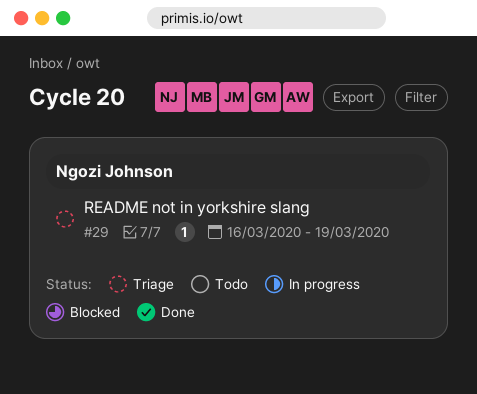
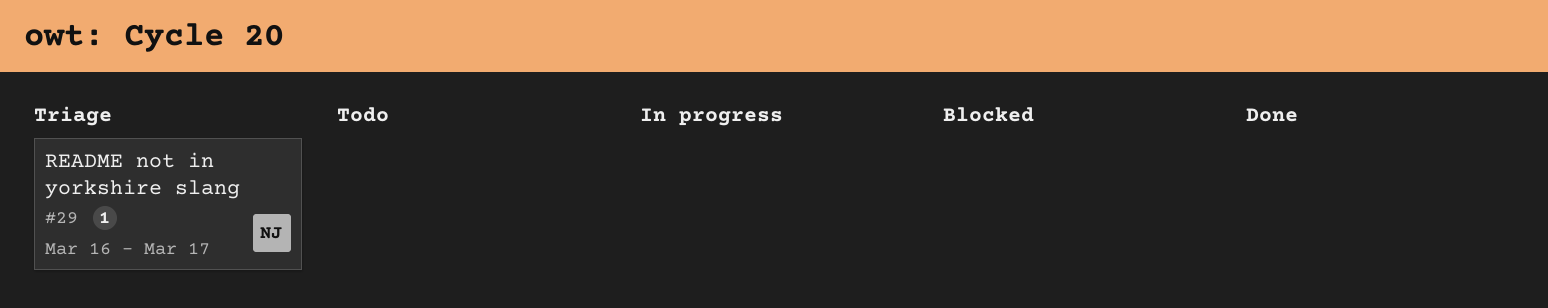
#29, due: Mar 19 -> Mar 17

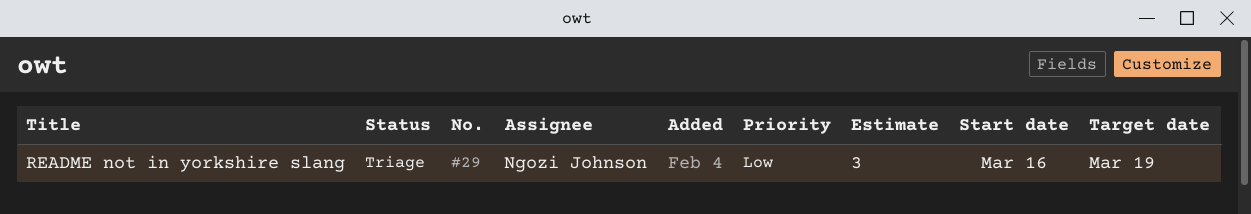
#29, estimate: 1 -> 3
#29, due: Mar 17 -> Mar 19

